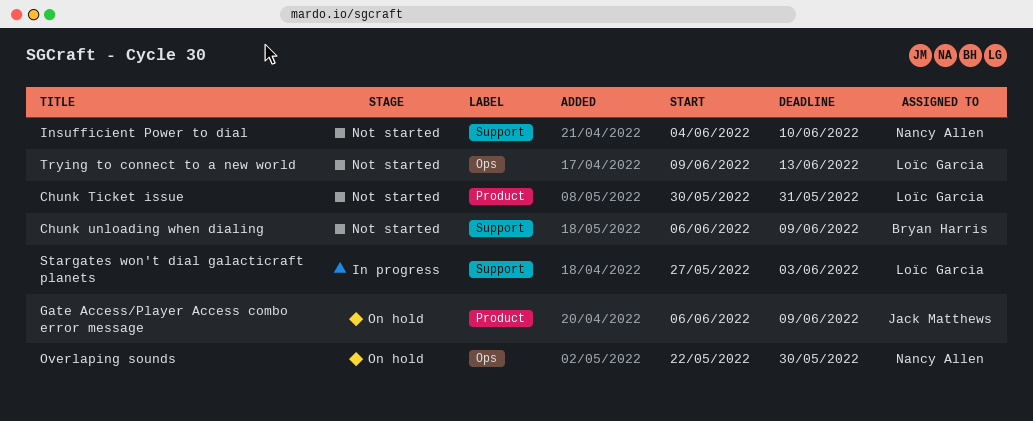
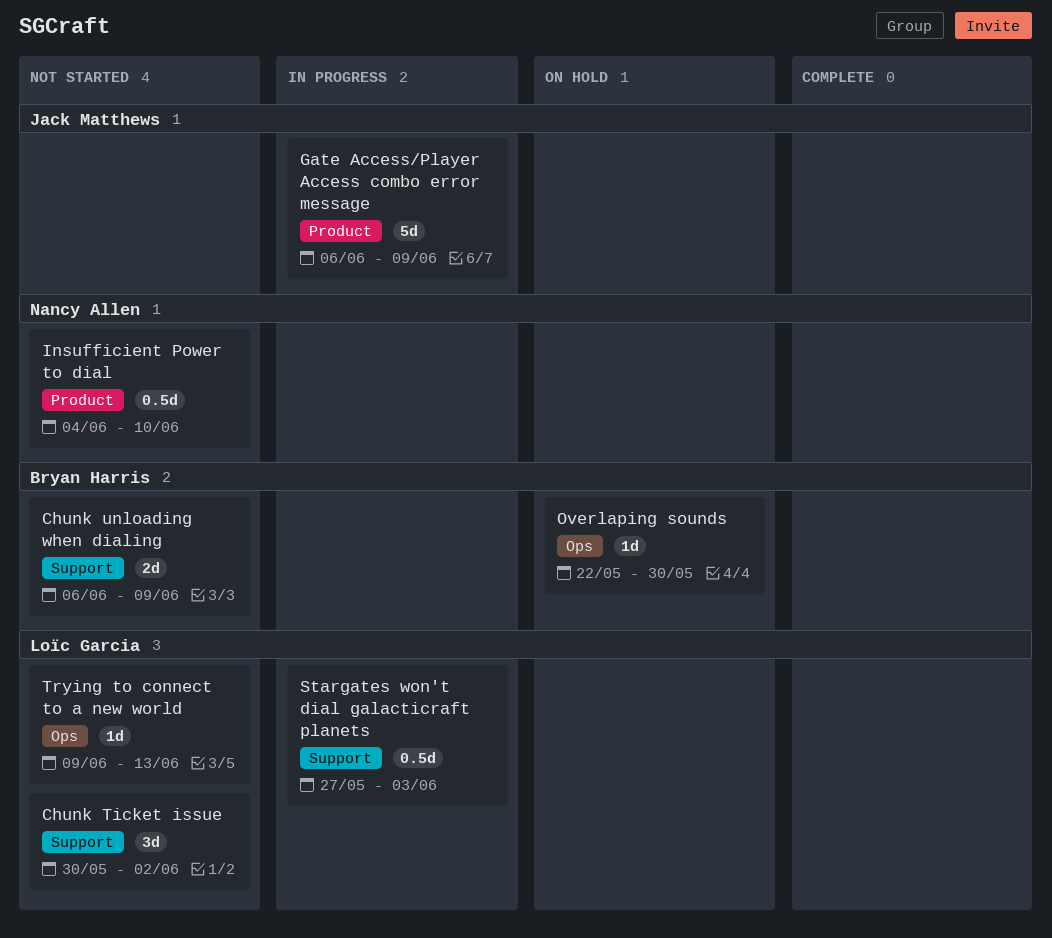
Chunk Ticket issue, label: Product -> Support
Chunk Ticket issue, due: May 31 -> Jun 2
Gate Access/Player Access combo error message, status: On hold -> In progress
Insufficient Power to dial, label: Support -> Product
Overlaping sounds, owner: Nancy Allen -> Bryan Harris

